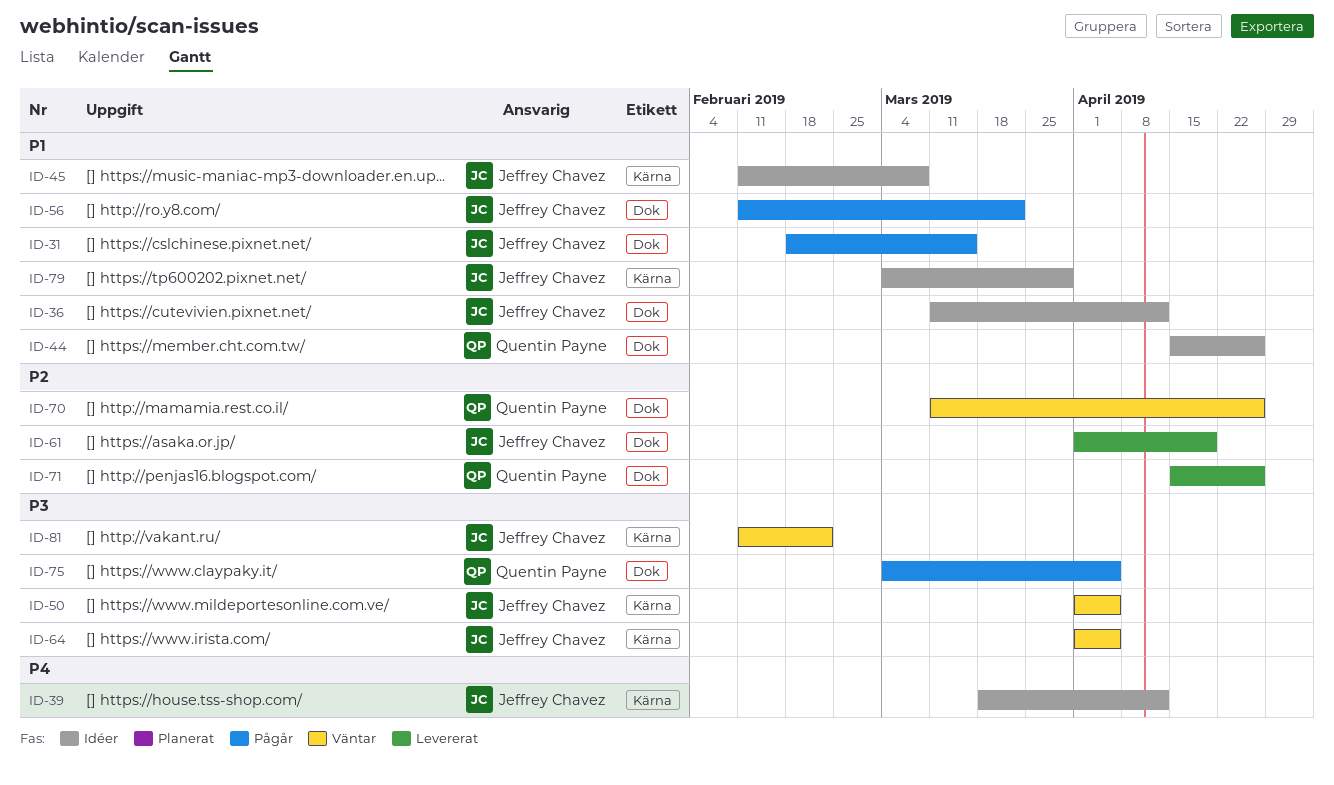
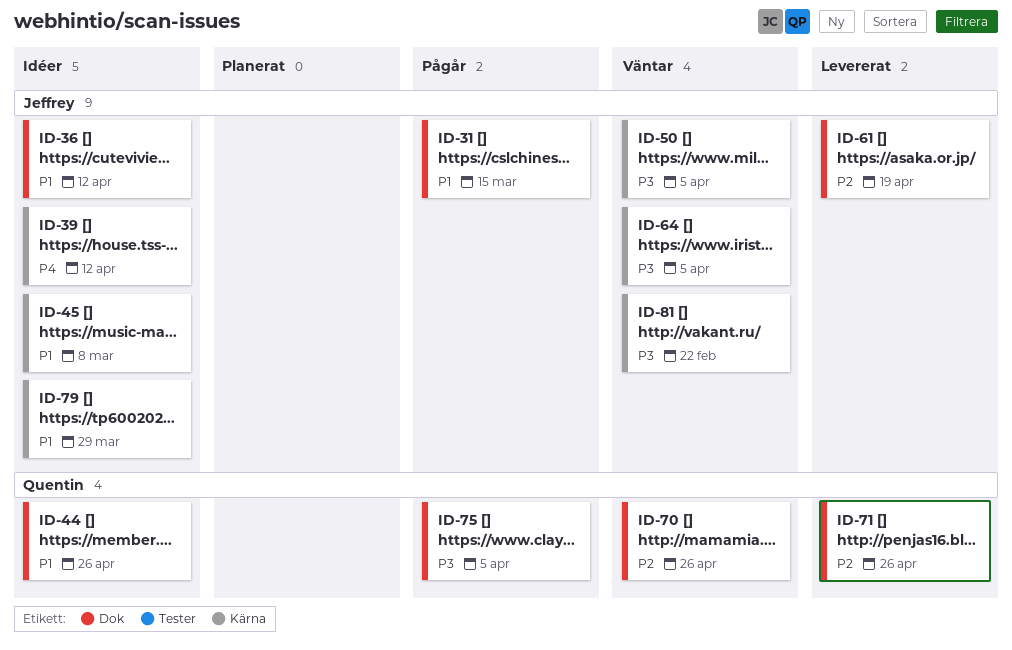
ID-56: present -> none

